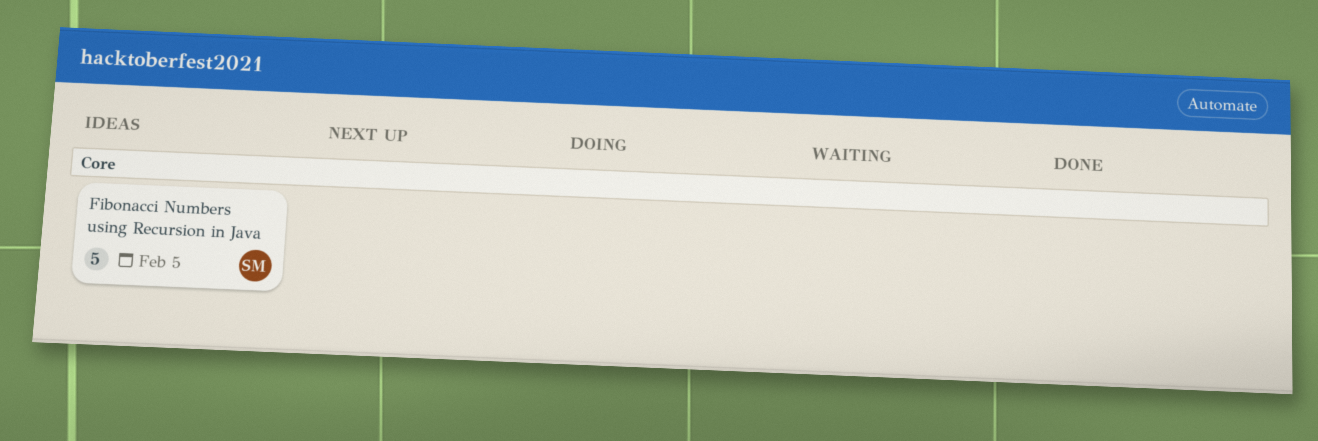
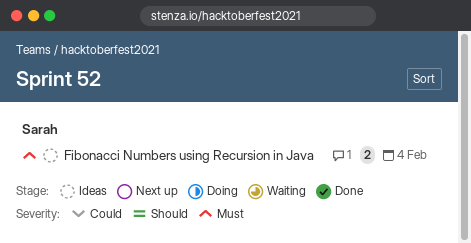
Fibonacci Numbers using Recursion in Java, estimate: 5 -> 2
Fibonacci Numbers using Recursion in Java, due: Feb 5 -> Feb 4

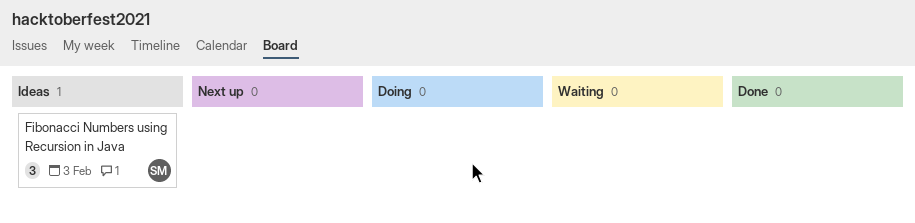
Fibonacci Numbers using Recursion in Java, estimate: 2 -> 3
Fibonacci Numbers using Recursion in Java, due: Feb 4 -> Feb 3

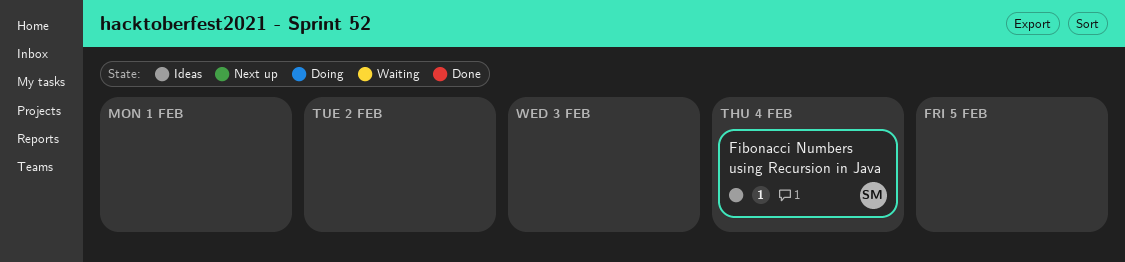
Fibonacci Numbers using Recursion in Java, estimate: 3 -> 1
Fibonacci Numbers using Recursion in Java, due: Feb 3 -> Feb 4

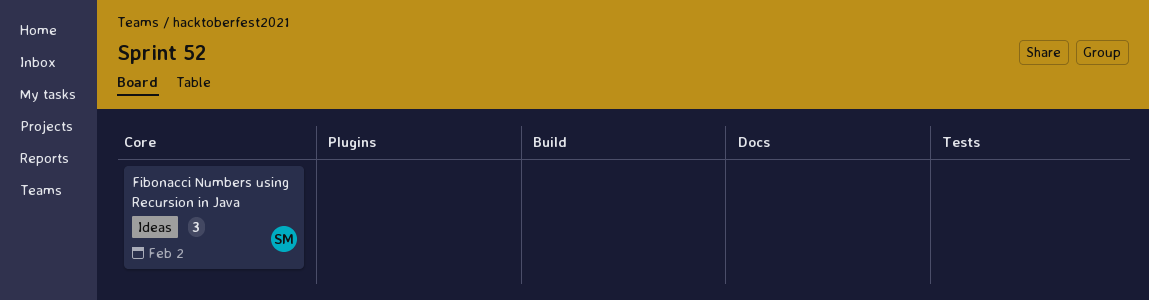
Fibonacci Numbers using Recursion in Java, estimate: 1 -> 3
Fibonacci Numbers using Recursion in Java, due: Feb 4 -> Feb 2

